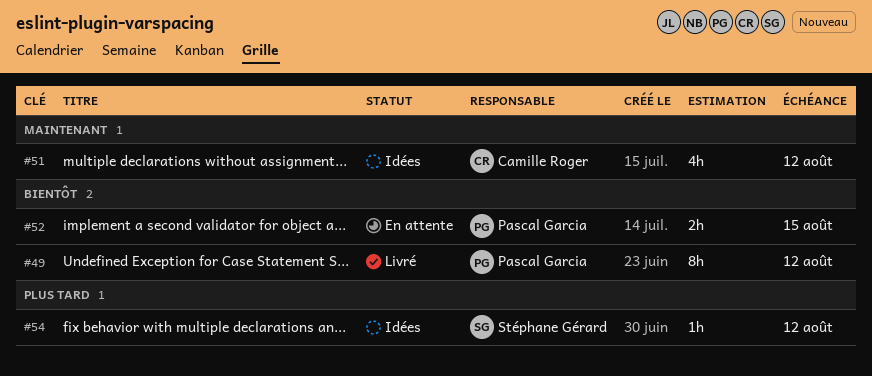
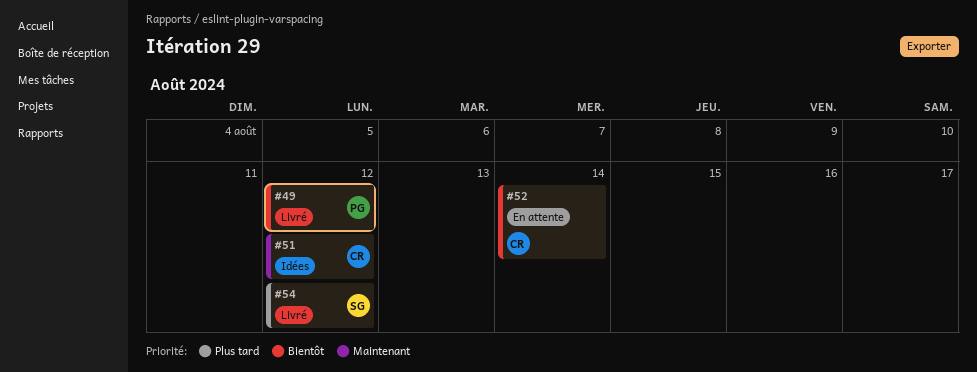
#52, owner: Pascal Garcia -> Camille Roger
#52, due: Aug 15 -> Aug 14
#54, status: Idées -> Livré

